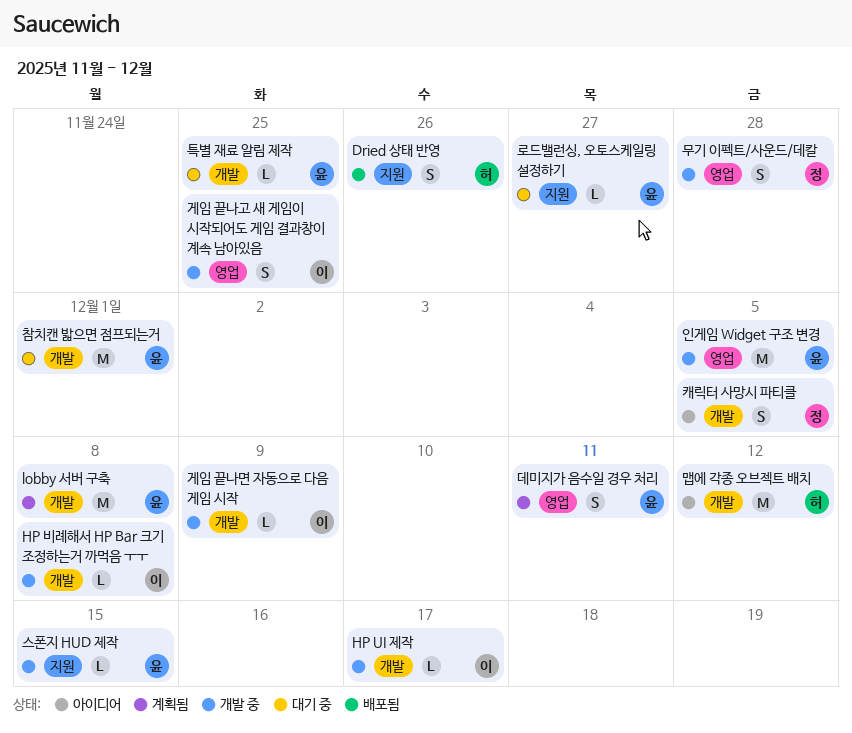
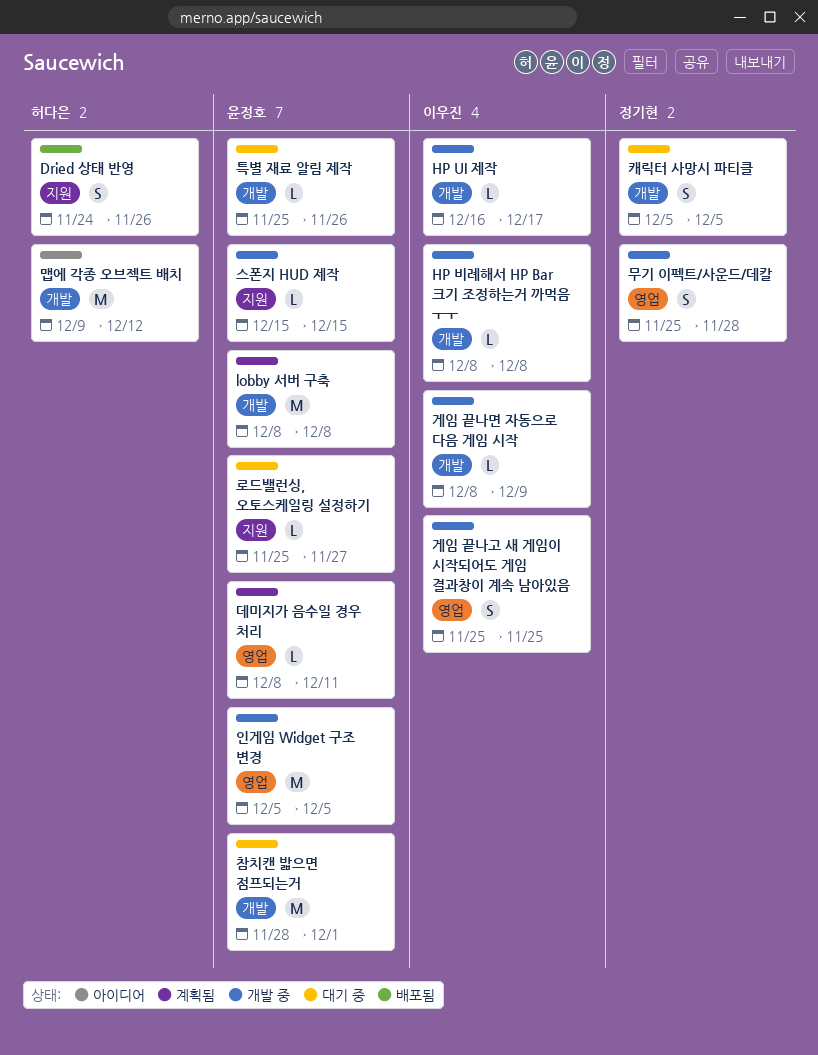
데미지가 음수일 경우 처리, estimate: S -> L
캐릭터 사망시 파티클, status: 아이디어 -> 대기 중
특별 재료 알림 제작, due: Nov 25 -> Nov 26

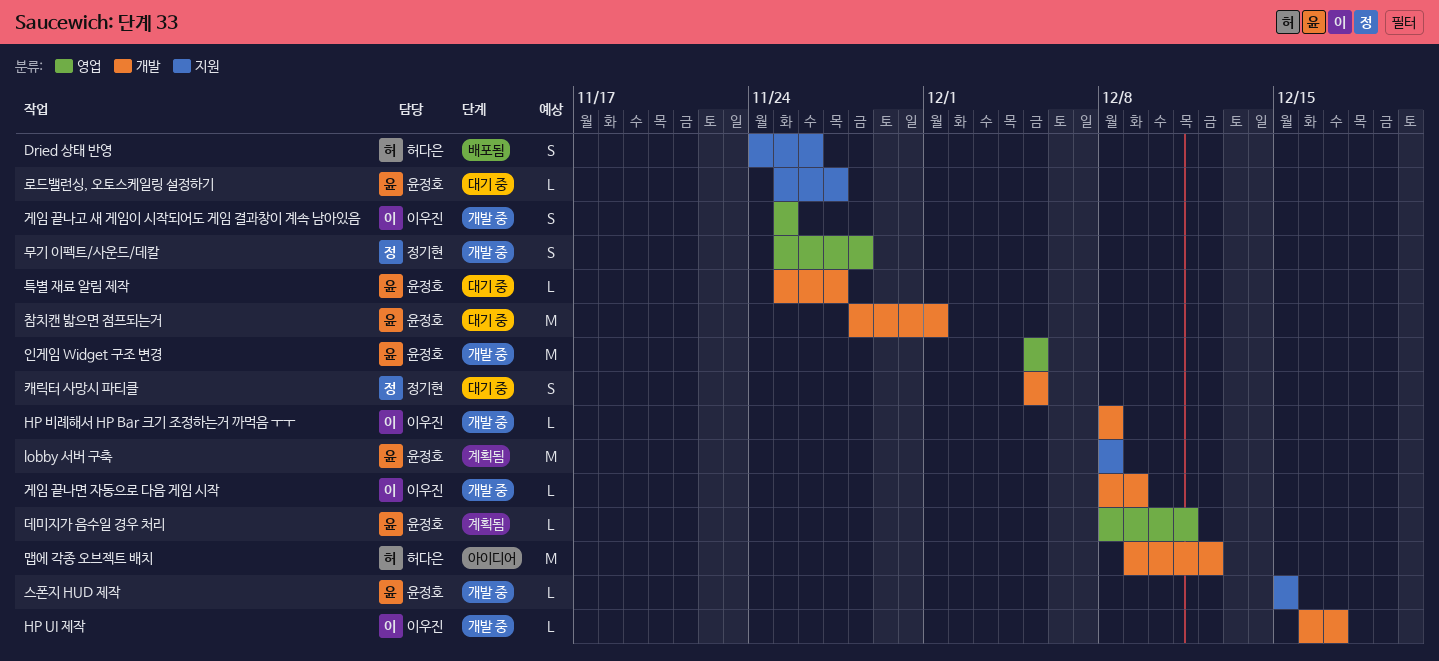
lobby 서버 구축, label: 개발 -> 지원
특별 재료 알림 제작, due: Nov 26 -> Nov 27

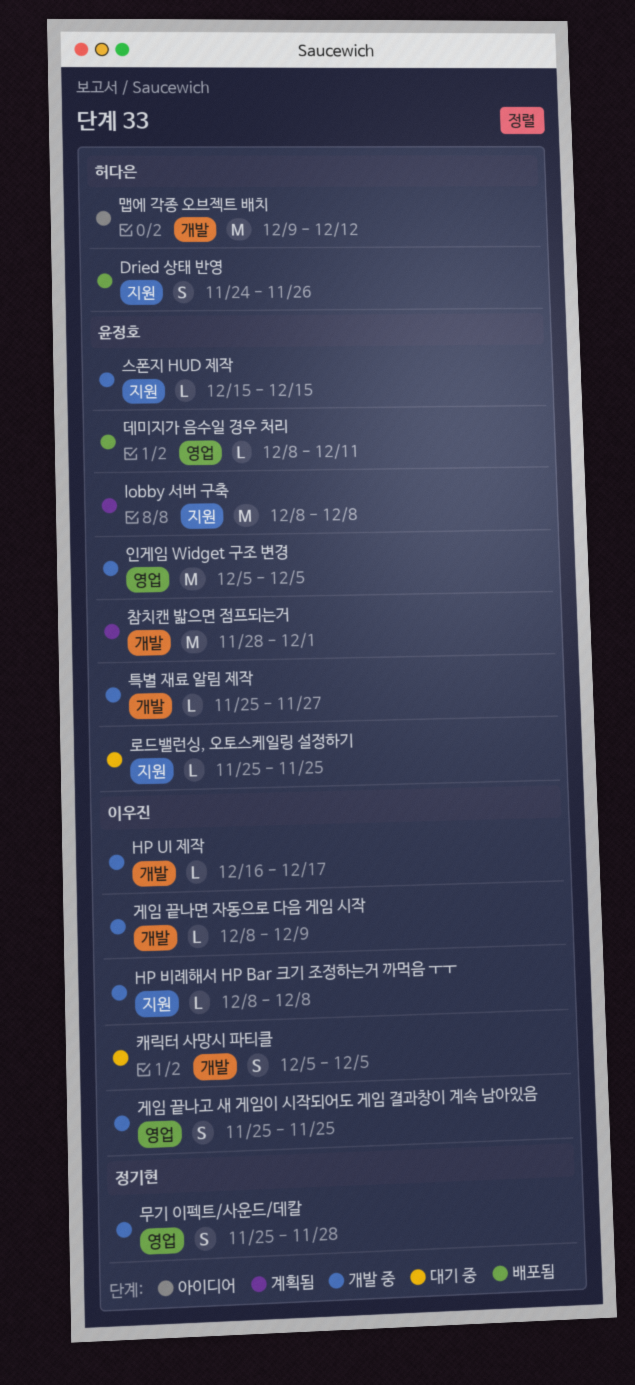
HP 비례해서 HP Bar 크기 조정하는거 까먹음 ㅜㅜ, label: 개발 -> 지원
데미지가 음수일 경우 처리, status: 계획됨 -> 배포됨
로드밸런싱, 오토스케일링 설정하기, due: Nov 27 -> Nov 25
참치캔 밟으면 점프되는거, status: 대기 중 -> 계획됨
캐릭터 사망시 파티클, owner: 정기현 -> 이우진
특별 재료 알림 제작, status: 대기 중 -> 개발 중

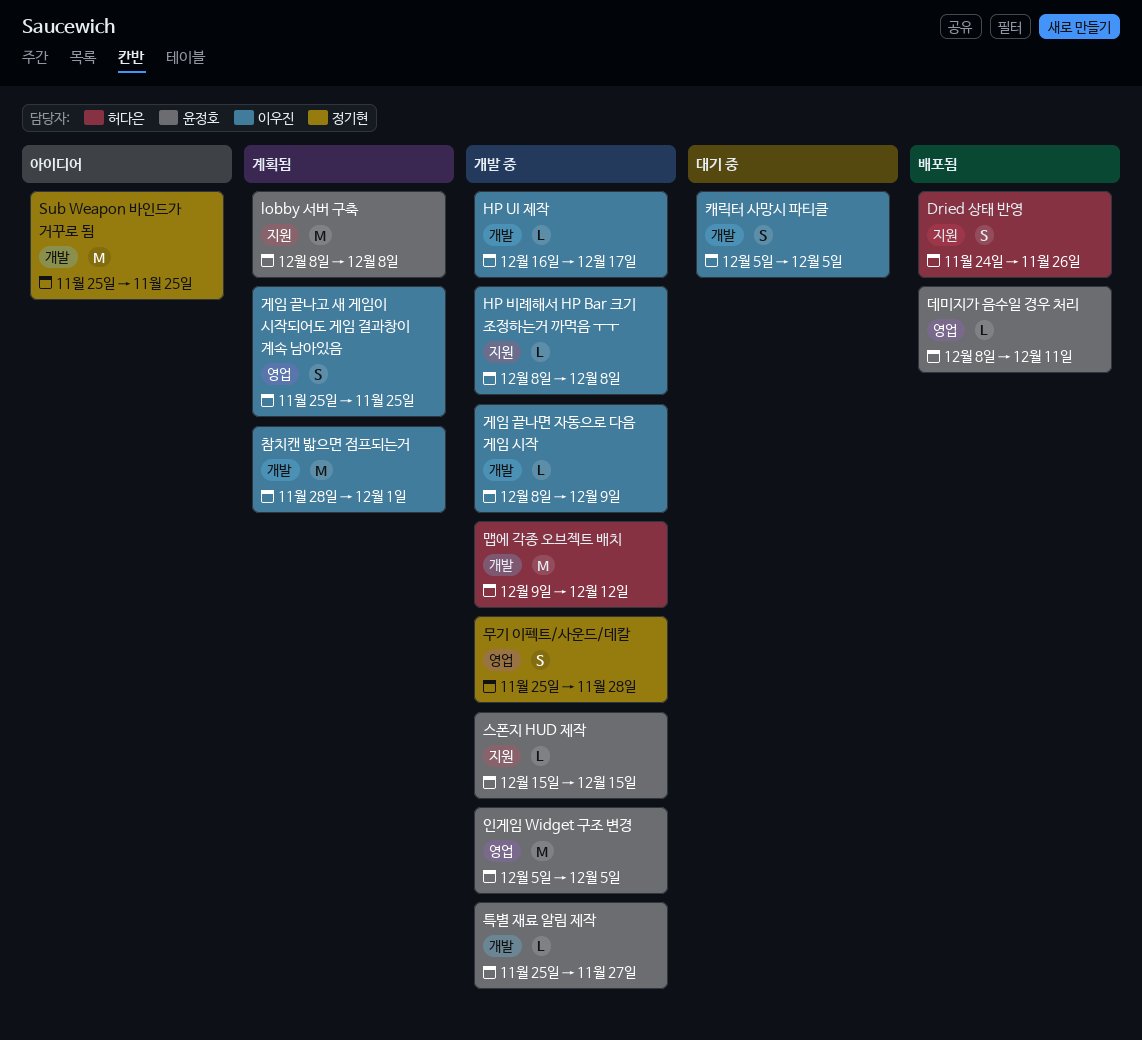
Sub Weapon 바인드가 거꾸로 됨: none -> present
게임 끝나고 새 게임이 시작되어도 게임 결과창이 계속 남아있음, status: 개발 중 -> 계획됨
로드밸런싱, 오토스케일링 설정하기: present -> none
맵에 각종 오브젝트 배치, status: 아이디어 -> 개발 중
참치캔 밟으면 점프되는거, owner: 윤정호 -> 이우진

